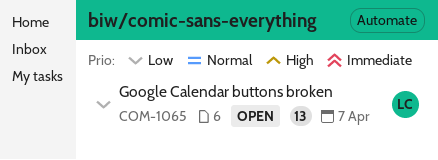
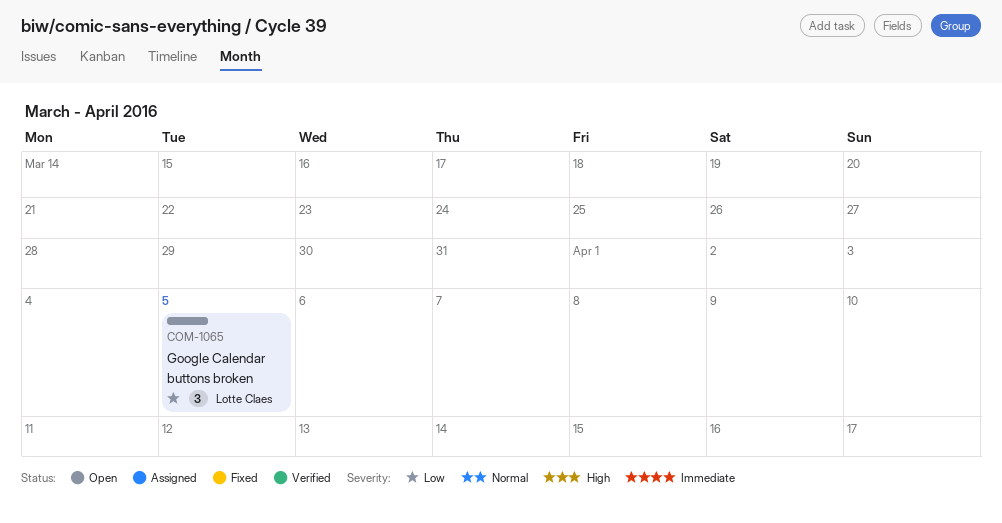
COM-1065, estimate: 13 -> 3
COM-1065, due: Apr 7 -> Apr 5

